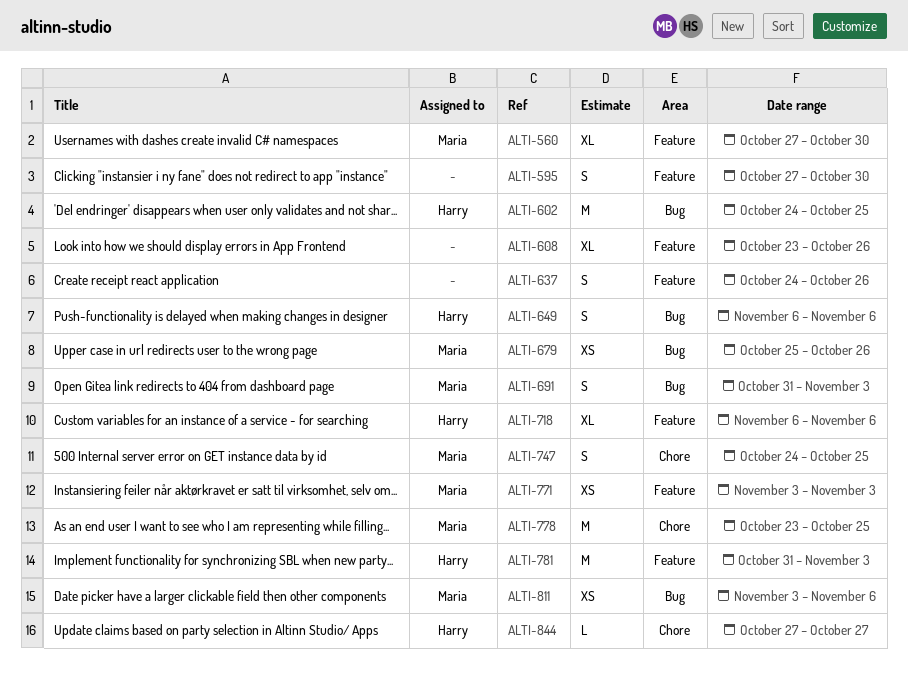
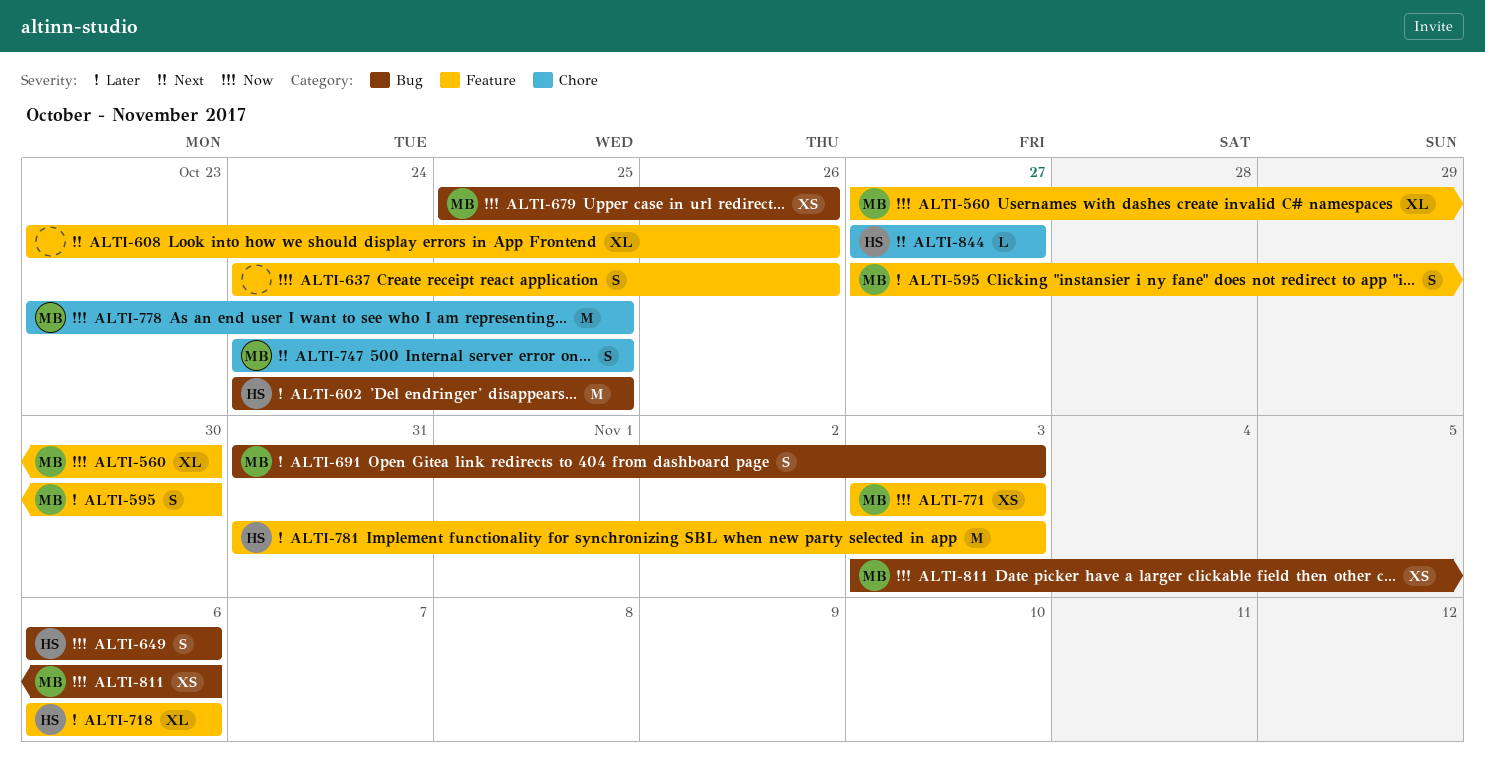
ALTI-595, owner: none -> Maria

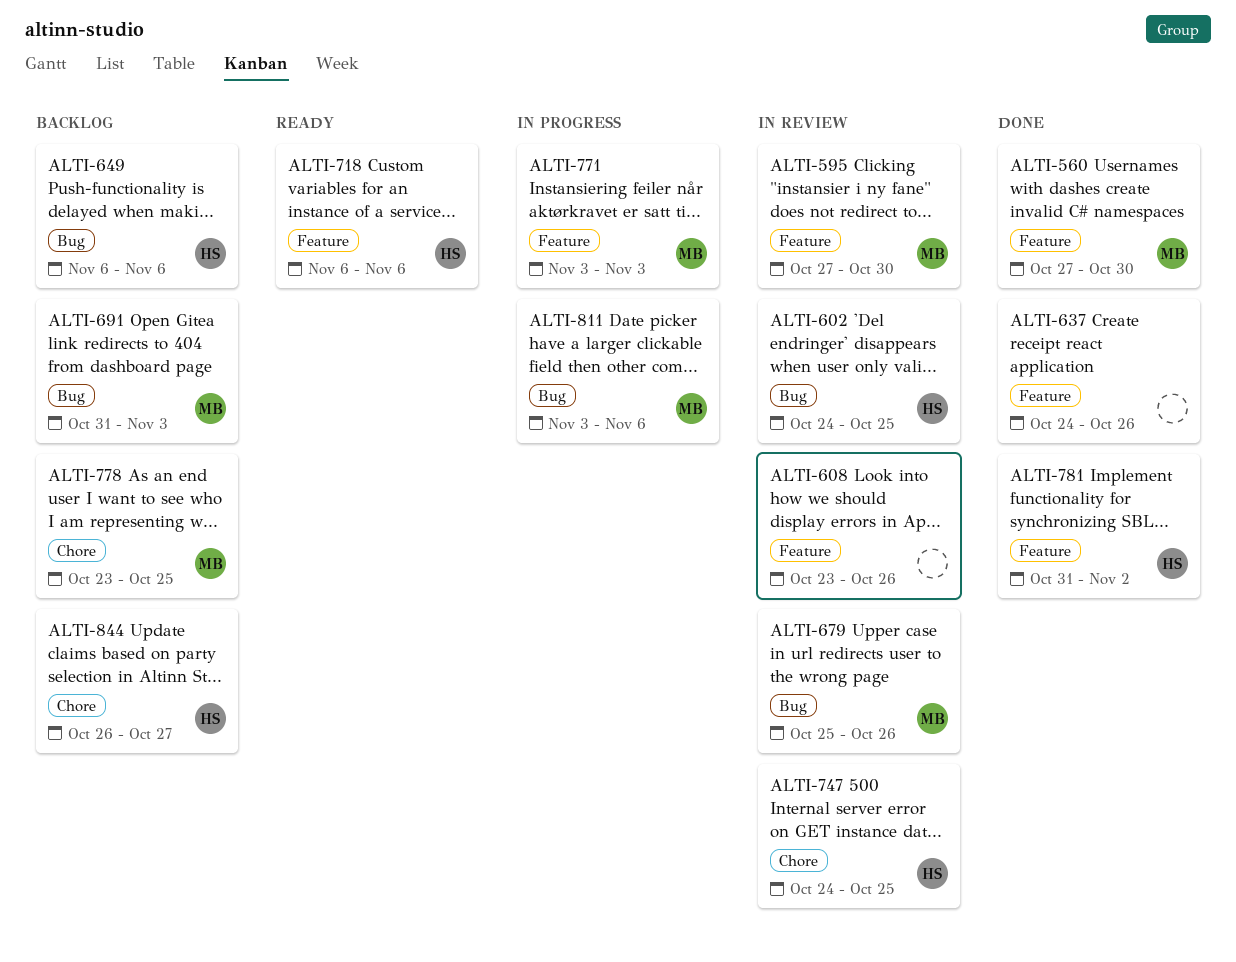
ALTI-747, owner: MB -> HS
ALTI-781, due: Nov 3 -> Nov 2
ALTI-844, start: Oct 27 -> Oct 26

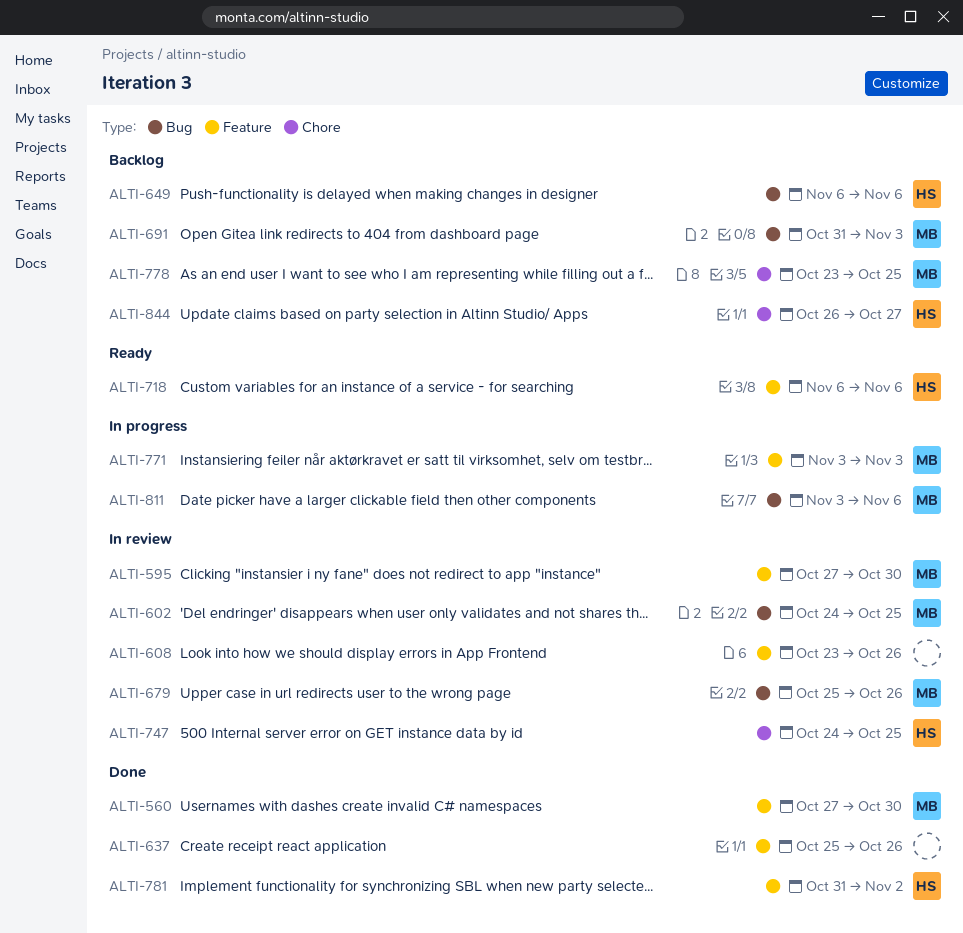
ALTI-602, owner: HS -> MB
ALTI-637, start: Oct 24 -> Oct 25

